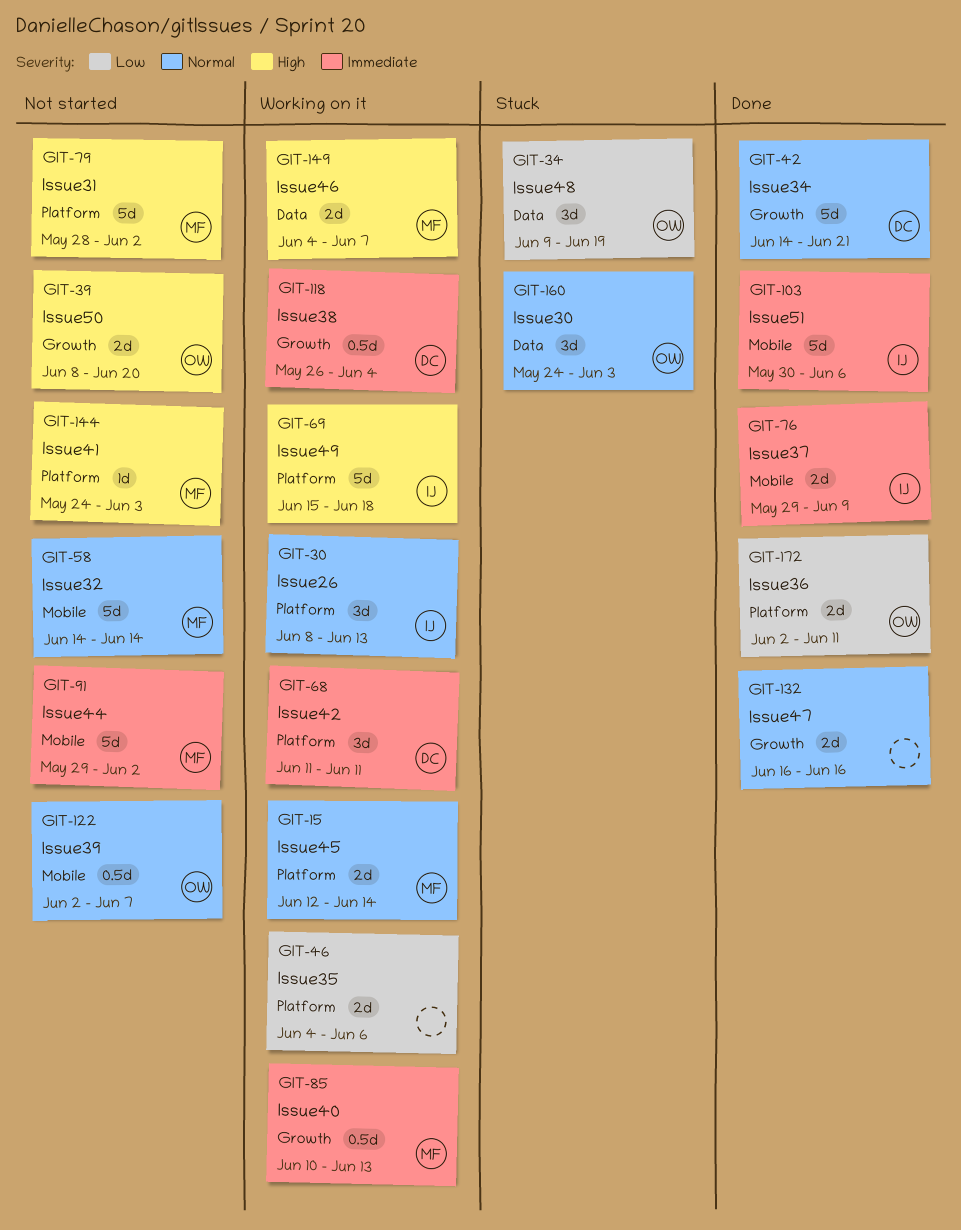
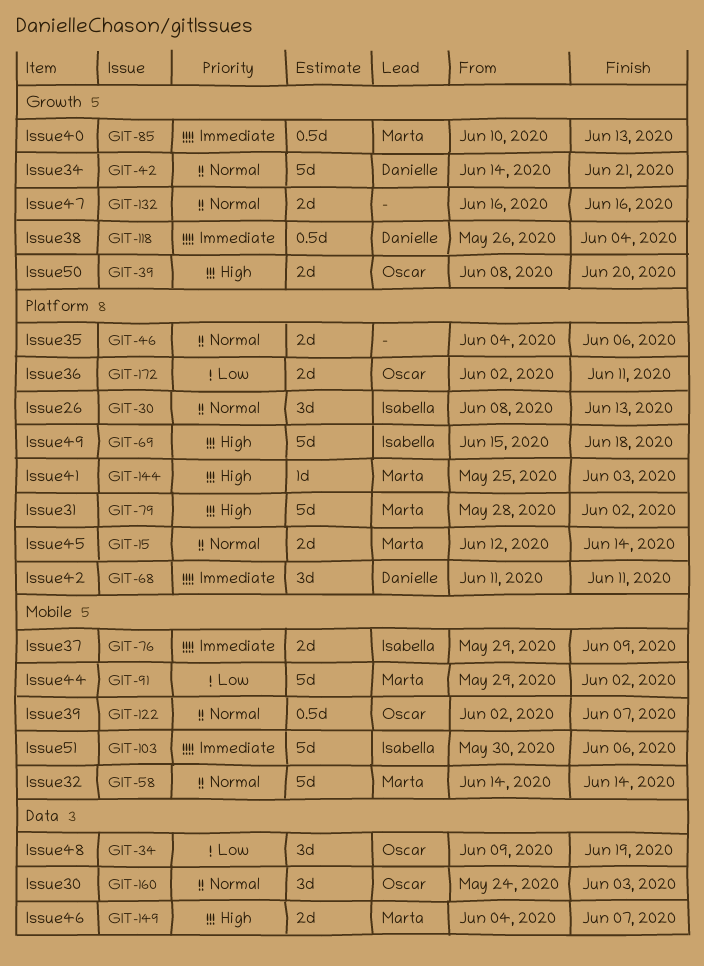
GIT-46, priority: Low -> Normal
GIT-91, priority: Immediate -> Low
GIT-144, start: May 24 -> May 25

